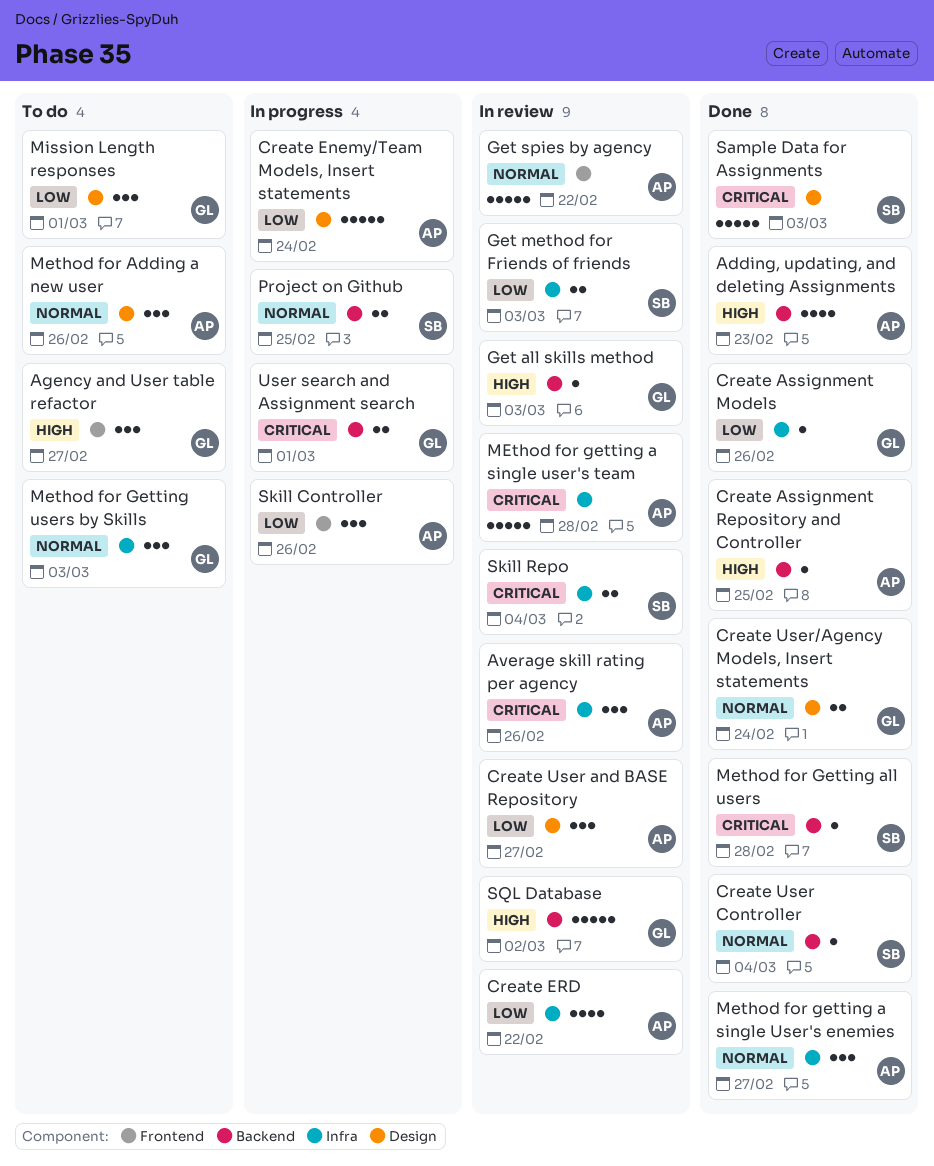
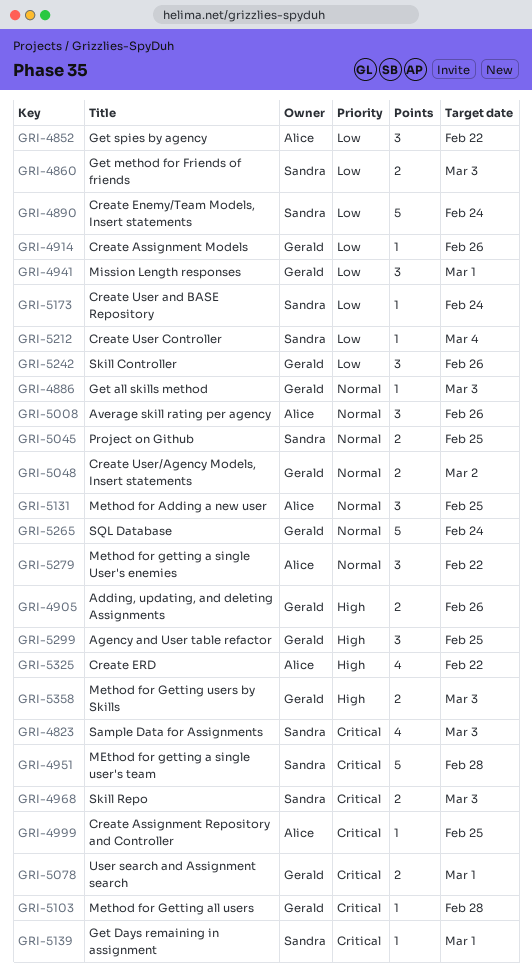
Adding, updating, and deleting Assignments, owner: Alice -> Gerald
Adding, updating, and deleting Assignments, estimate: 4 -> 2
Adding, updating, and deleting Assignments, due: Feb 23 -> Feb 26
Agency and User table refactor, due: Feb 27 -> Feb 25
Average skill rating per agency, priority: Critical -> Normal
Create Assignment Repository and Controller, priority: High -> Critical
Create Enemy/Team Models, Insert statements, owner: Alice -> Sandra
Create ERD, priority: Low -> High
Create User and BASE Repository, owner: Alice -> Sandra
Create User and BASE Repository, estimate: 3 -> 1
Create User and BASE Repository, due: Feb 27 -> Feb 24
Create User Controller, priority: Normal -> Low
Create User/Agency Models, Insert statements, due: Feb 24 -> Mar 2
Get all skills method, priority: High -> Normal
Get Days remaining in assignment: none -> present
Get spies by agency, priority: Normal -> Low
Get spies by agency, estimate: 5 -> 3
Method for Adding a new user, due: Feb 26 -> Feb 25
Method for getting a single User's enemies, due: Feb 27 -> Feb 22
MEthod for getting a single user's team, owner: Alice -> Sandra
Method for Getting all users, owner: Sandra -> Gerald
Method for Getting users by Skills, priority: Normal -> High
Method for Getting users by Skills, estimate: 3 -> 2
Sample Data for Assignments, estimate: 5 -> 4
Skill Controller, owner: Alice -> Gerald
Skill Repo, due: Mar 4 -> Mar 3
SQL Database, priority: High -> Normal
SQL Database, due: Mar 2 -> Feb 24

